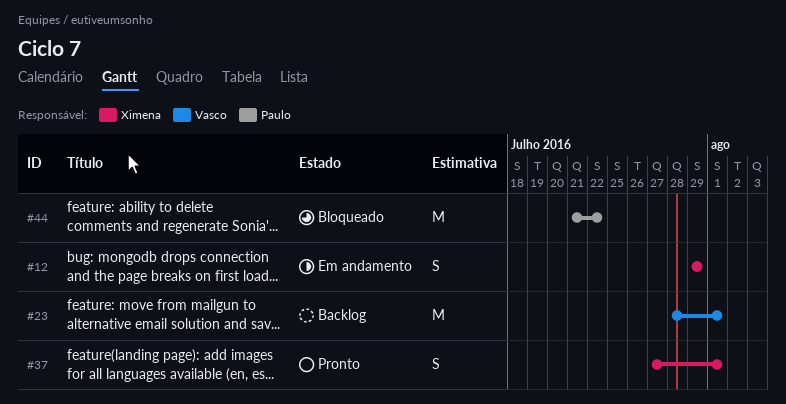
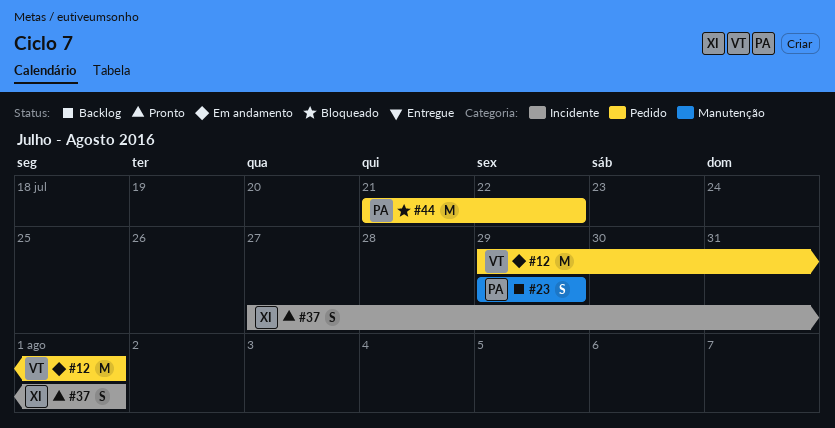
#12, owner: Ximena -> Vasco
#12, estimate: S -> M
#12, due: Jul 29 -> Aug 1
#23, owner: Vasco -> Paulo
#23, estimate: M -> S
#23, start: Jul 28 -> Jul 29
#23, due: Aug 1 -> Jul 29

